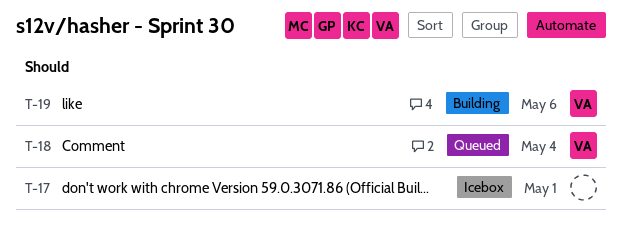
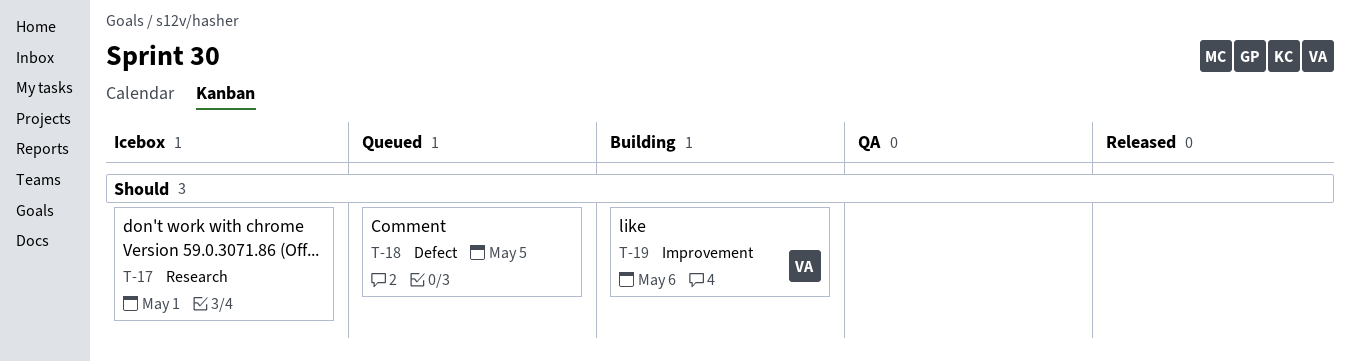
T-18, owner: VA -> none
T-18, due: May 4 -> May 5

